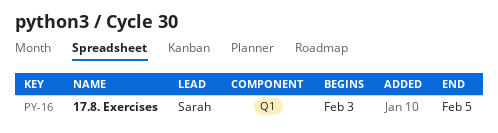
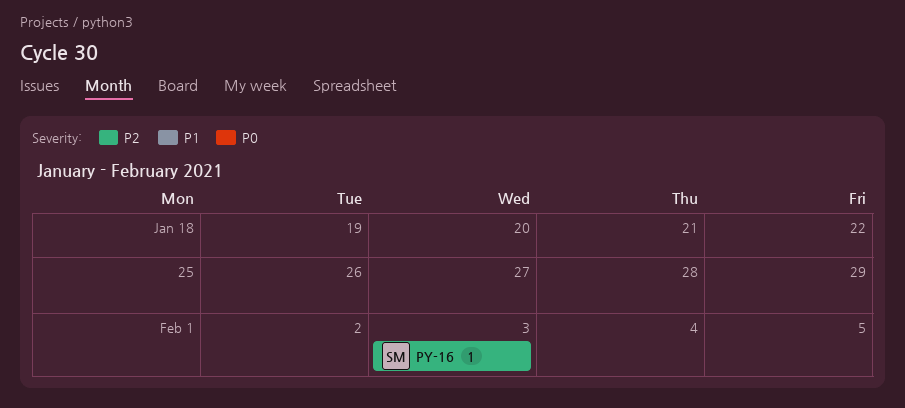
PY-16, due: Feb 5 -> Feb 3

